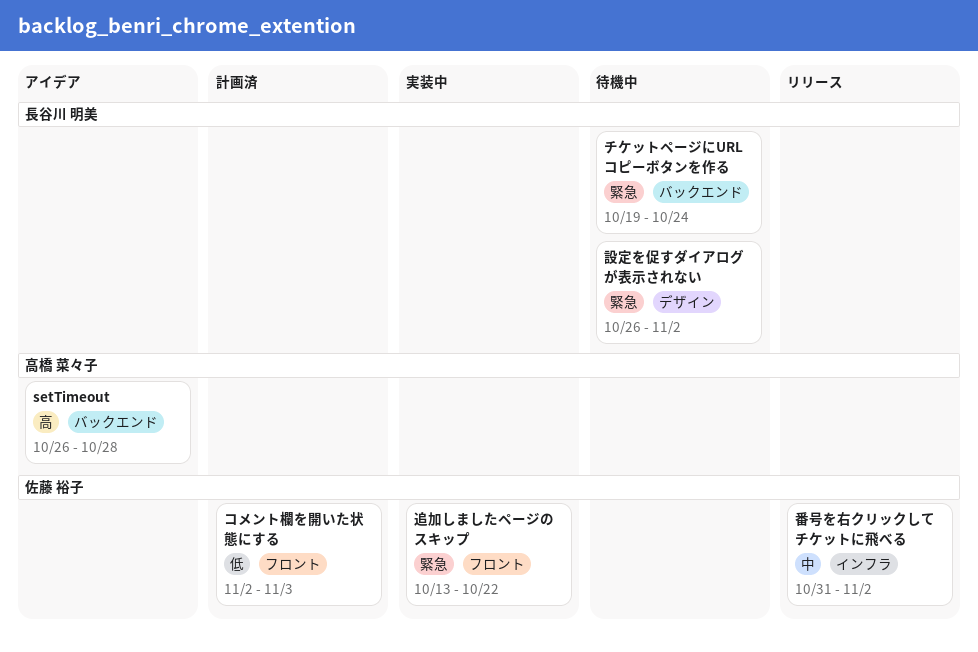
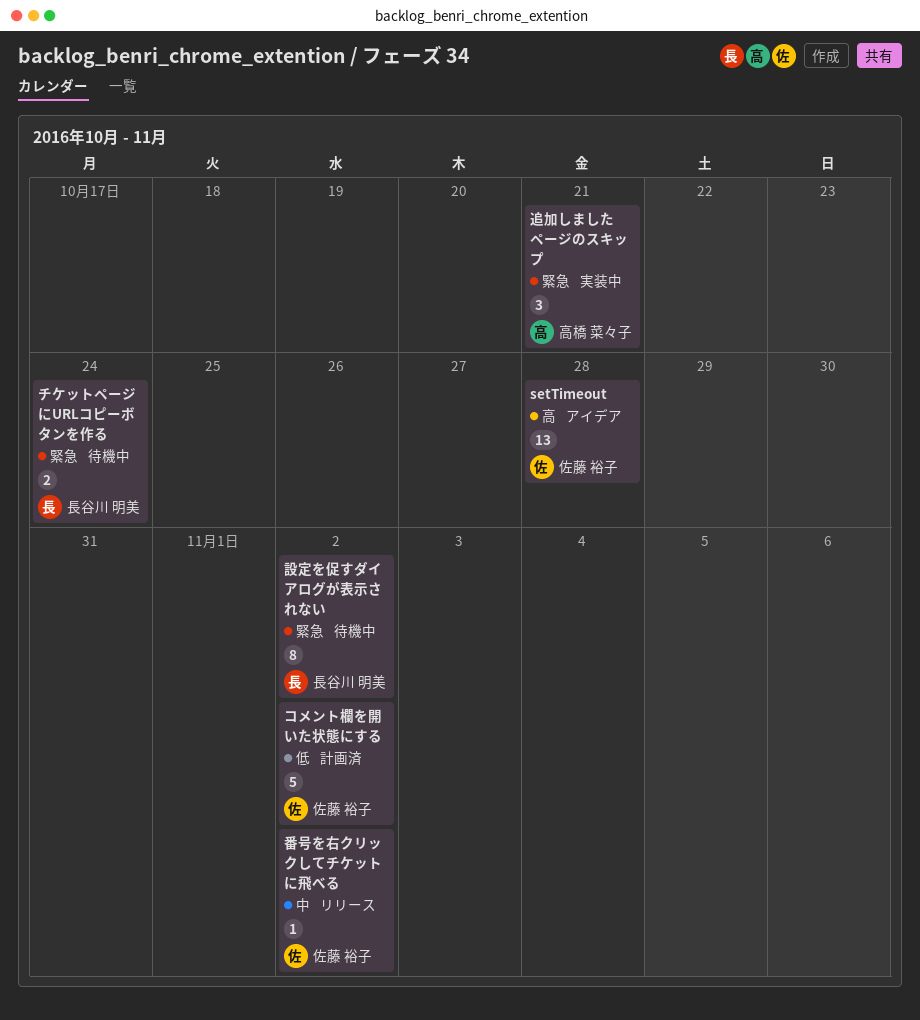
setTimeout, owner: 高橋 菜々子 -> 佐藤 裕子
コメント欄を開いた状態にする, due: Nov 3 -> Nov 2
追加しましたページのスキップ, owner: 佐藤 裕子 -> 高橋 菜々子
追加しましたページのスキップ, due: Oct 22 -> Oct 21

